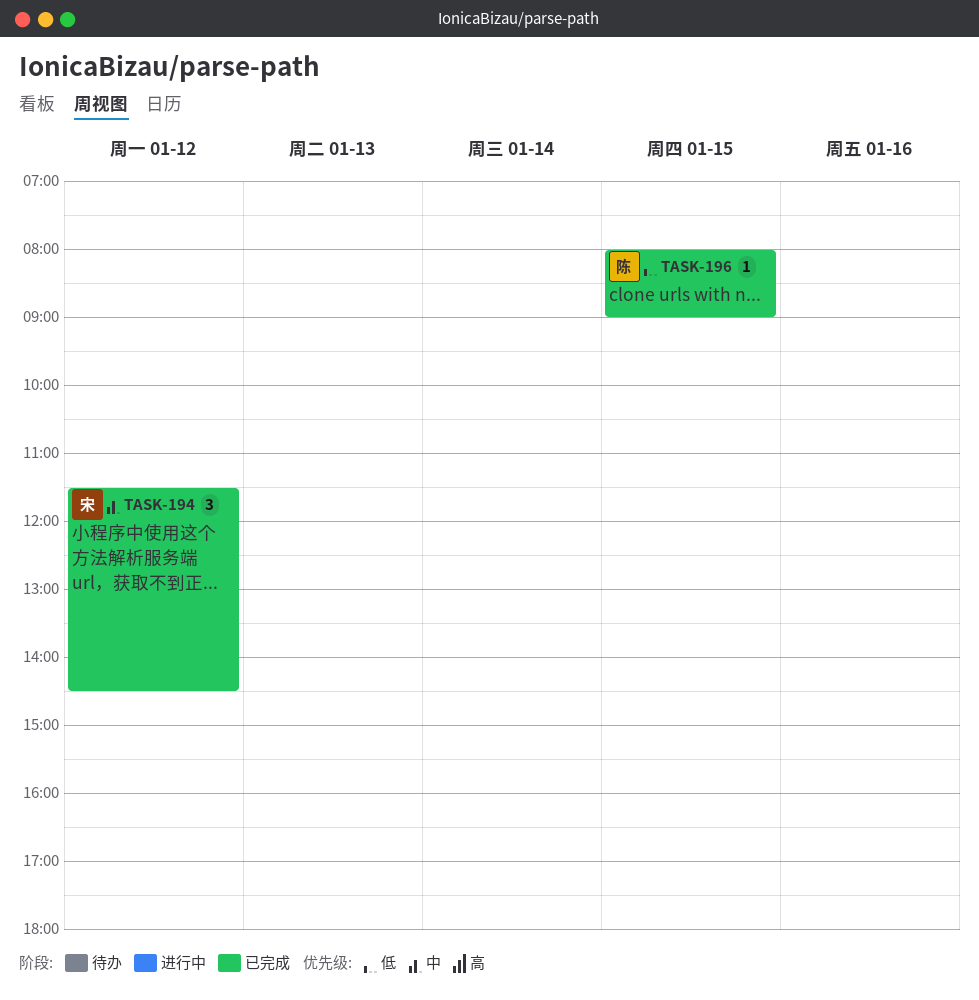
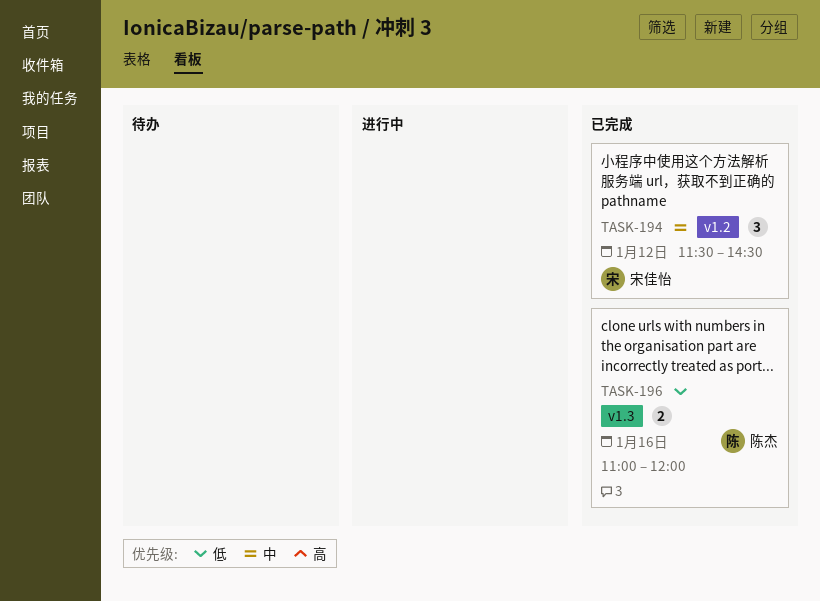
TASK-196, estimate: 1 -> 2
TASK-196, day: Jan 15 -> Jan 16
TASK-196, begins: 08:00 -> 11:00
TASK-196, ends: 09:00 -> 12:00

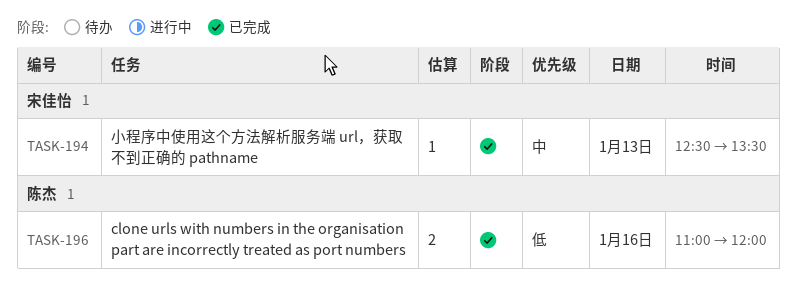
TASK-194, estimate: 3 -> 1
TASK-194, day: Jan 12 -> Jan 13
TASK-194, begins: 11:30 -> 12:30
TASK-194, ends: 14:30 -> 13:30

